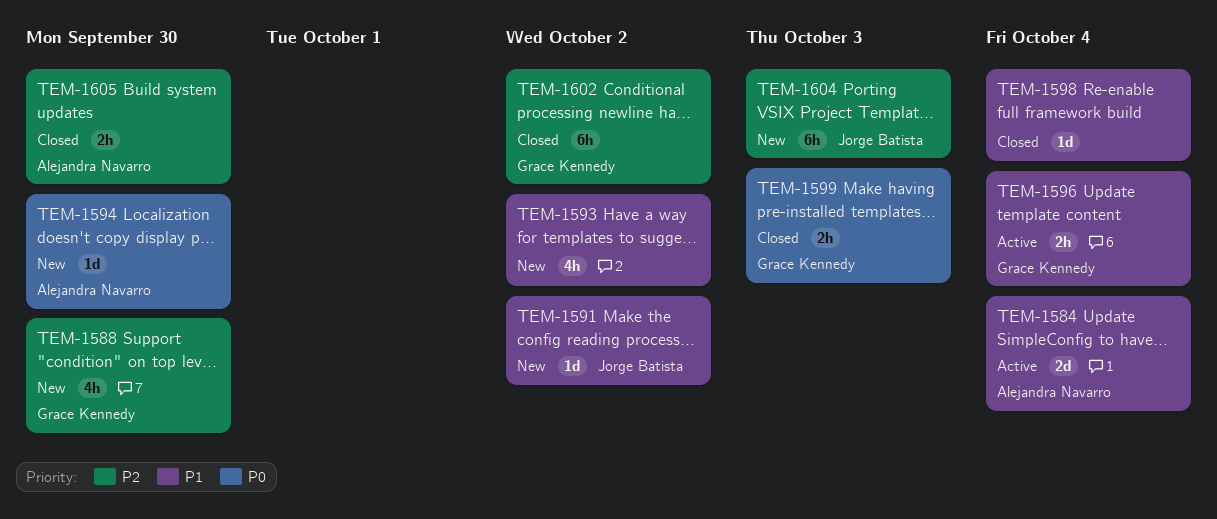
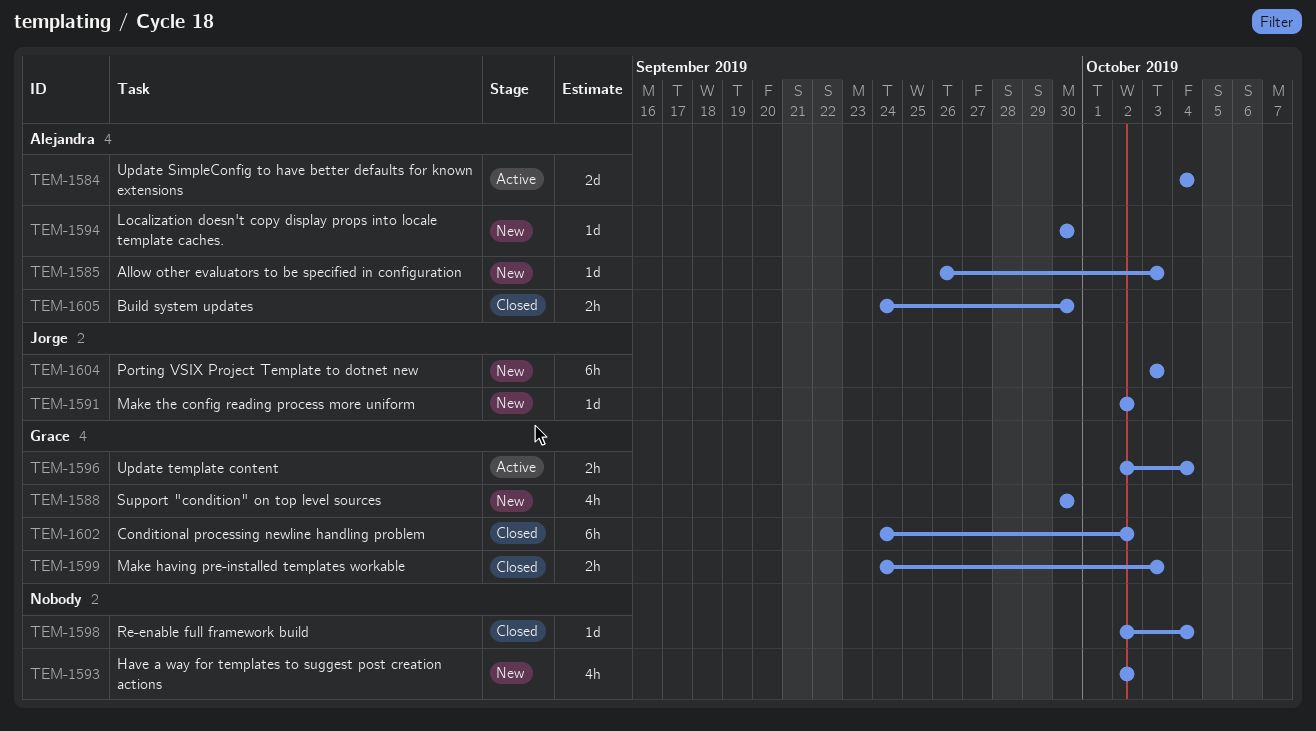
TEM-1585: none -> present

